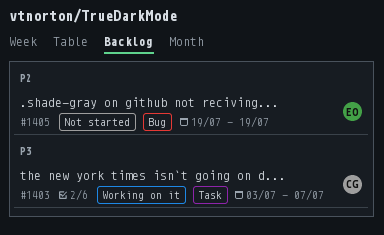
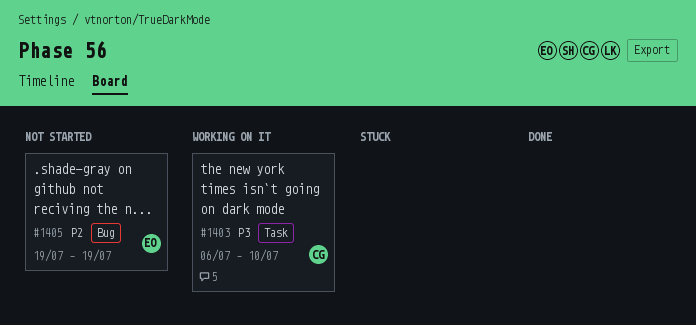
#1403, start: Jul 3 -> Jul 6
#1403, due: Jul 7 -> Jul 10

